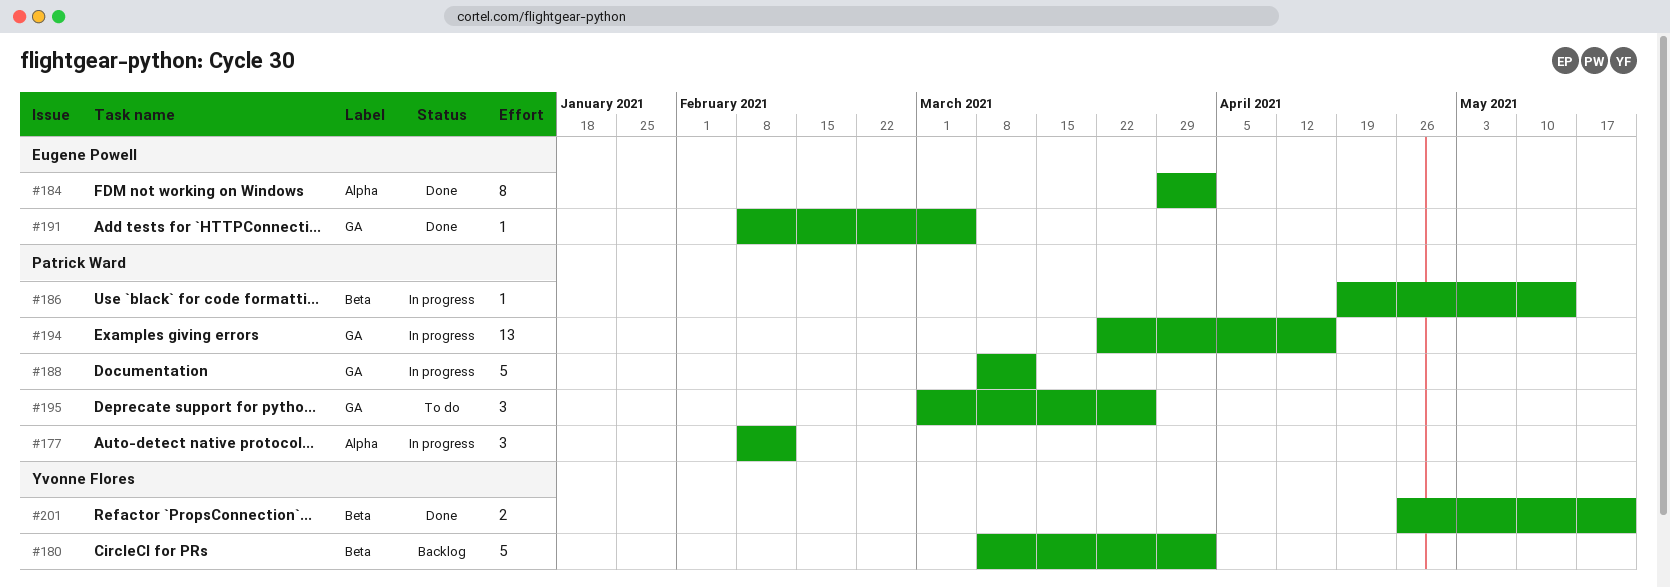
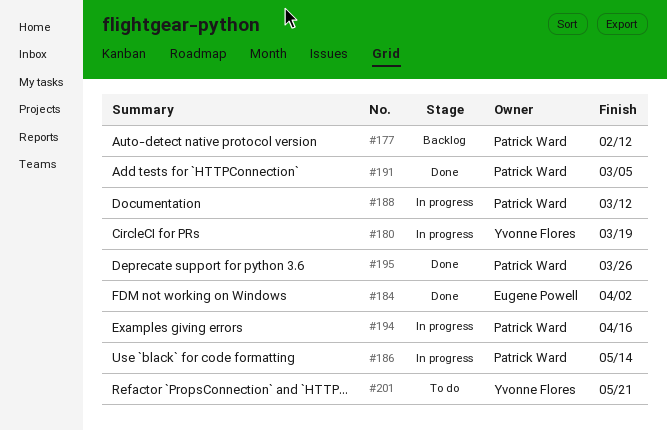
#177, status: In progress -> Backlog
#180, status: Backlog -> In progress
#180, due: Apr 2 -> Mar 19
#191, owner: Eugene Powell -> Patrick Ward
#195, status: To do -> Done
#201, status: Done -> To do

